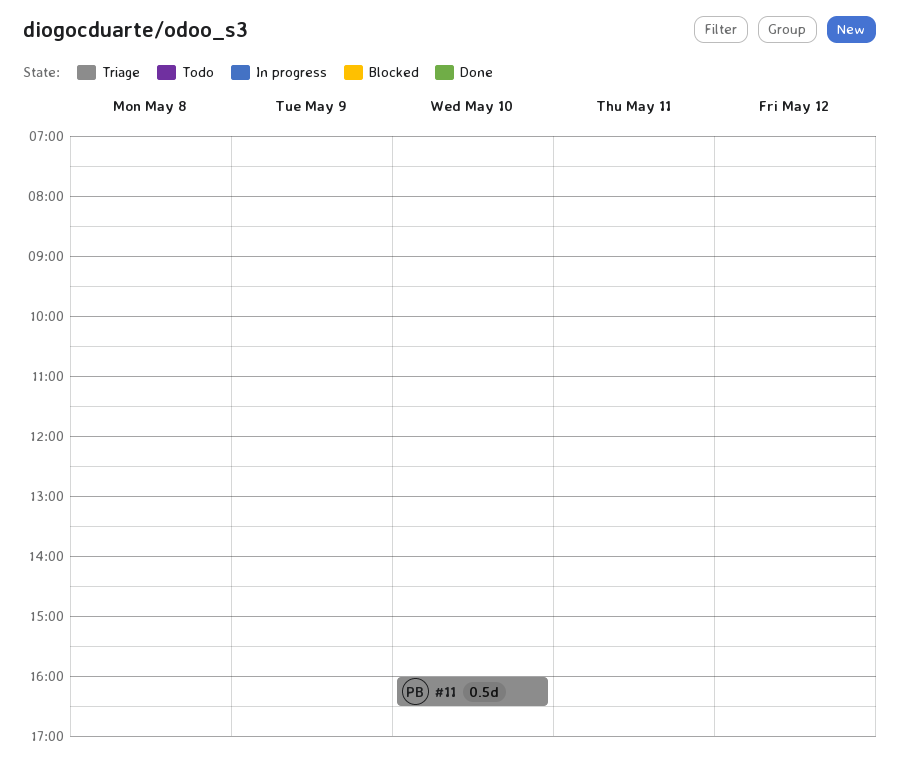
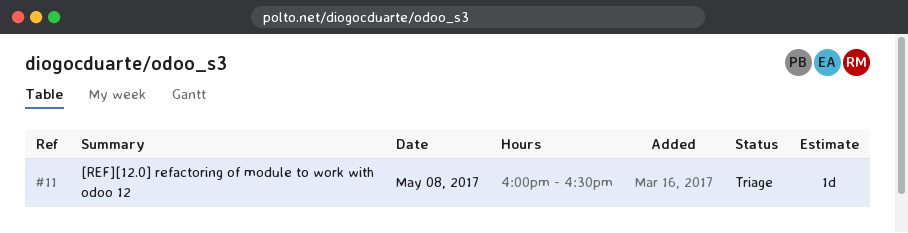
#11, estimate: 0.5d -> 1d
#11, day: May 10 -> May 8

